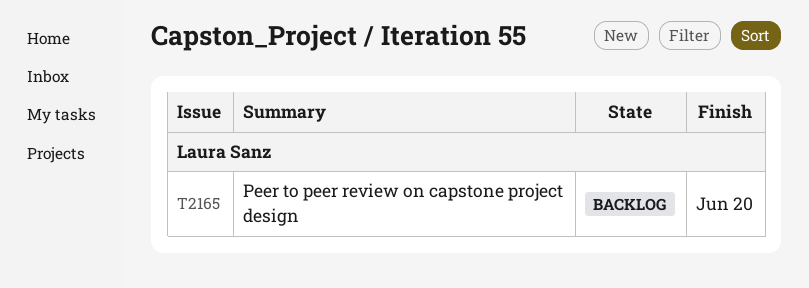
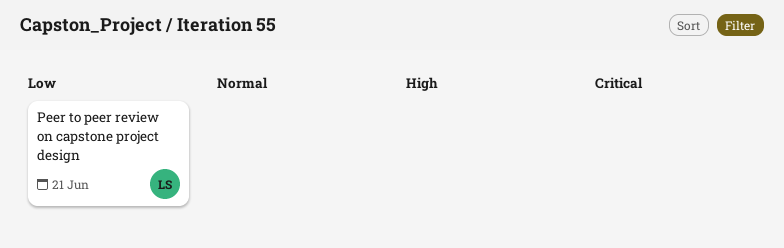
Peer to peer review on capstone project design, due: Jun 20 -> Jun 21

